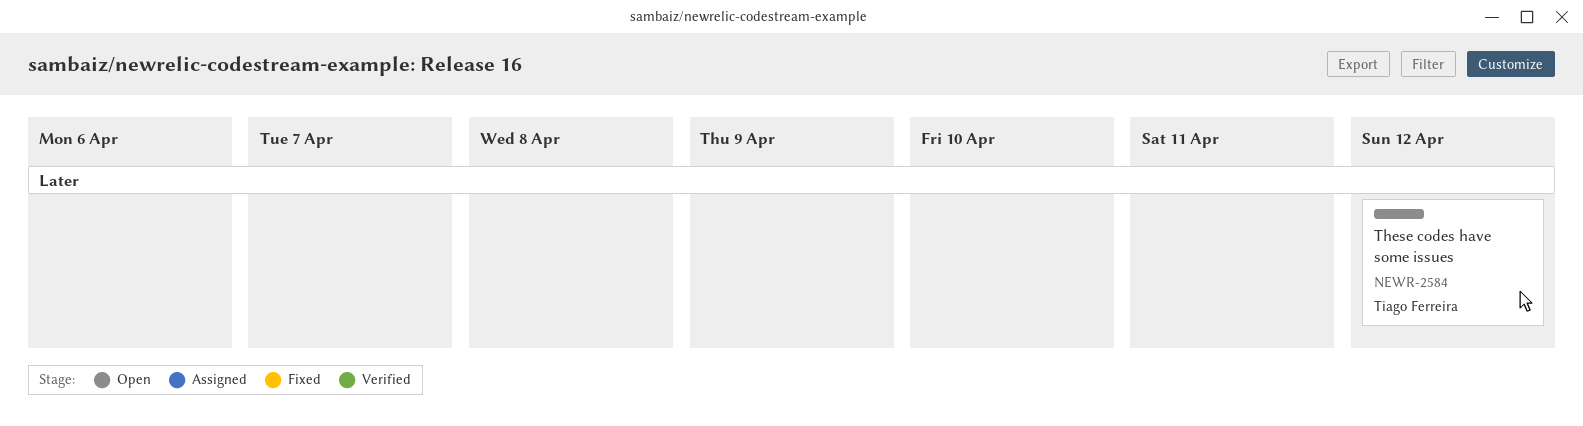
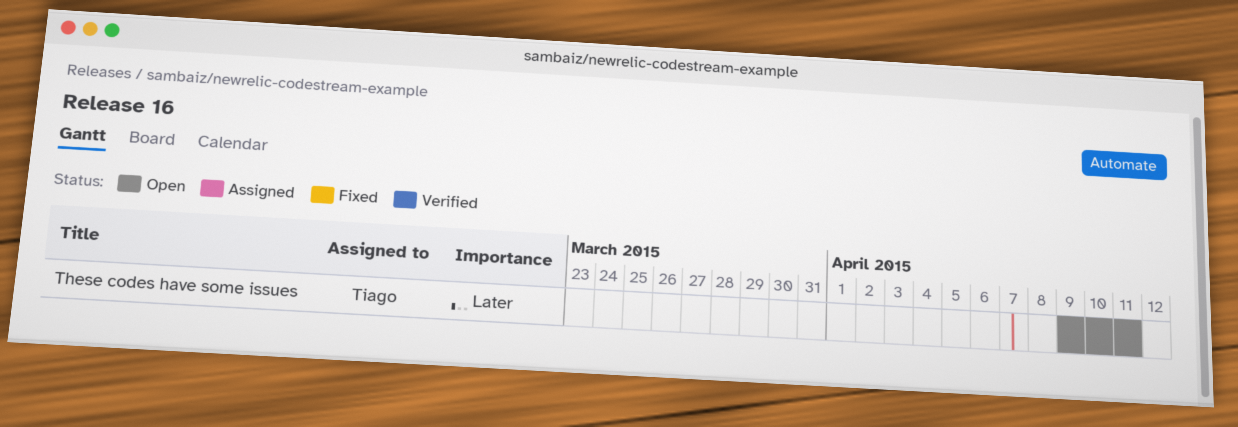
These codes have some issues, due: Apr 12 -> Apr 11

